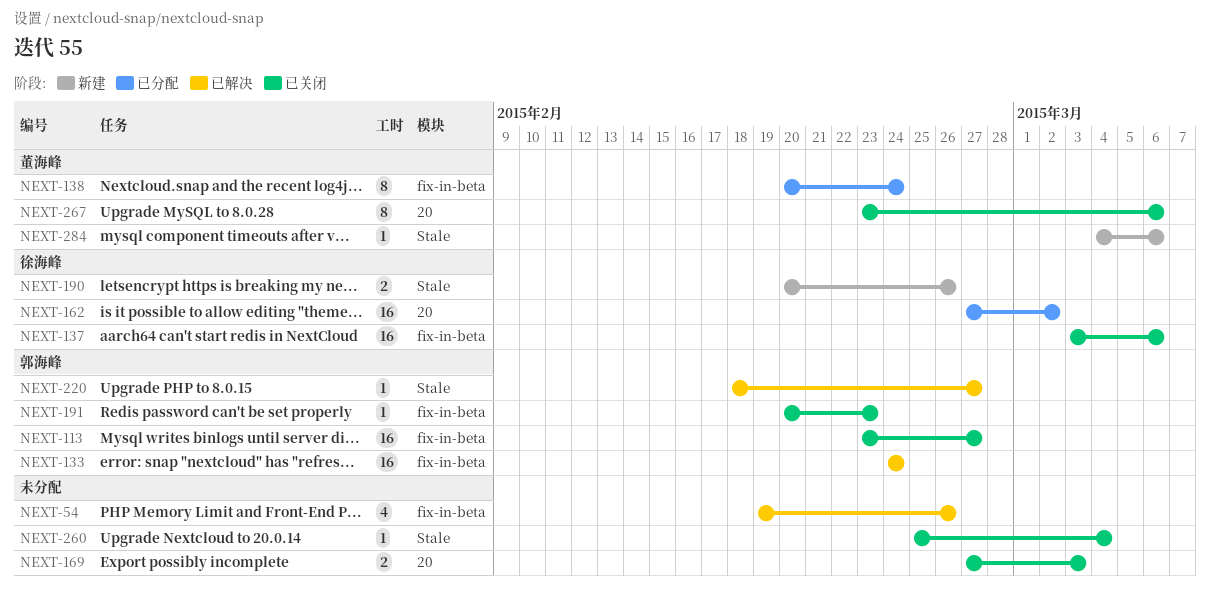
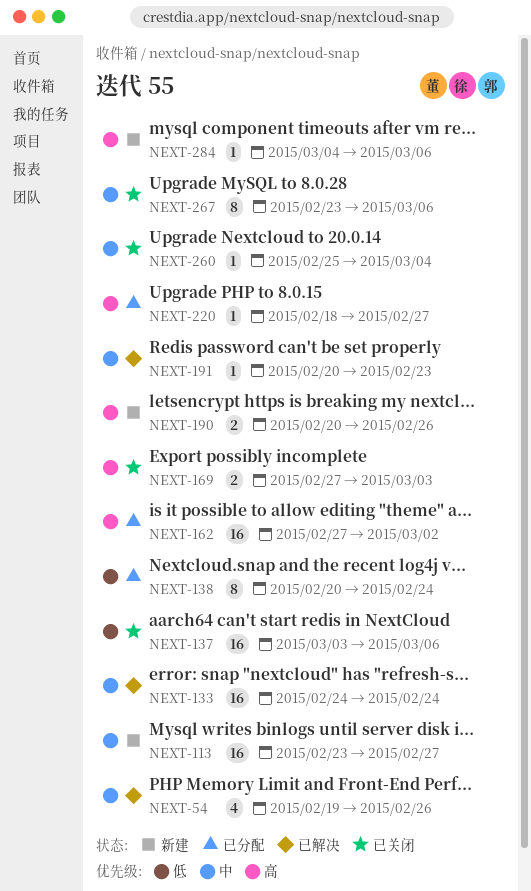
NEXT-113, status: 已关闭 -> 新建
NEXT-191, status: 已关闭 -> 已解决
NEXT-220, status: 已解决 -> 已分配

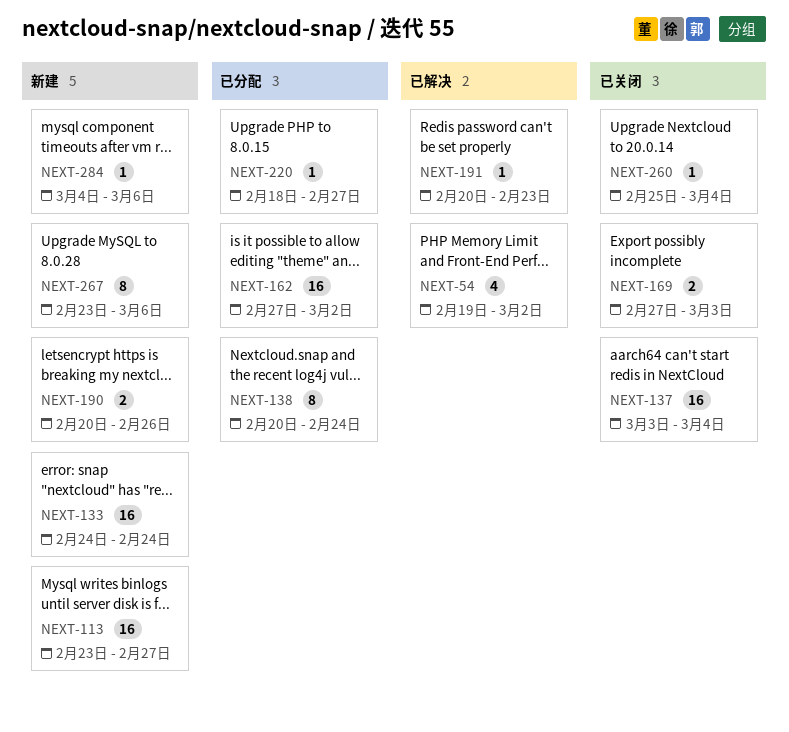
NEXT-54, due: Feb 26 -> Mar 2
NEXT-133, status: 已解决 -> 新建
NEXT-137, due: Mar 6 -> Mar 4
NEXT-267, status: 已关闭 -> 新建

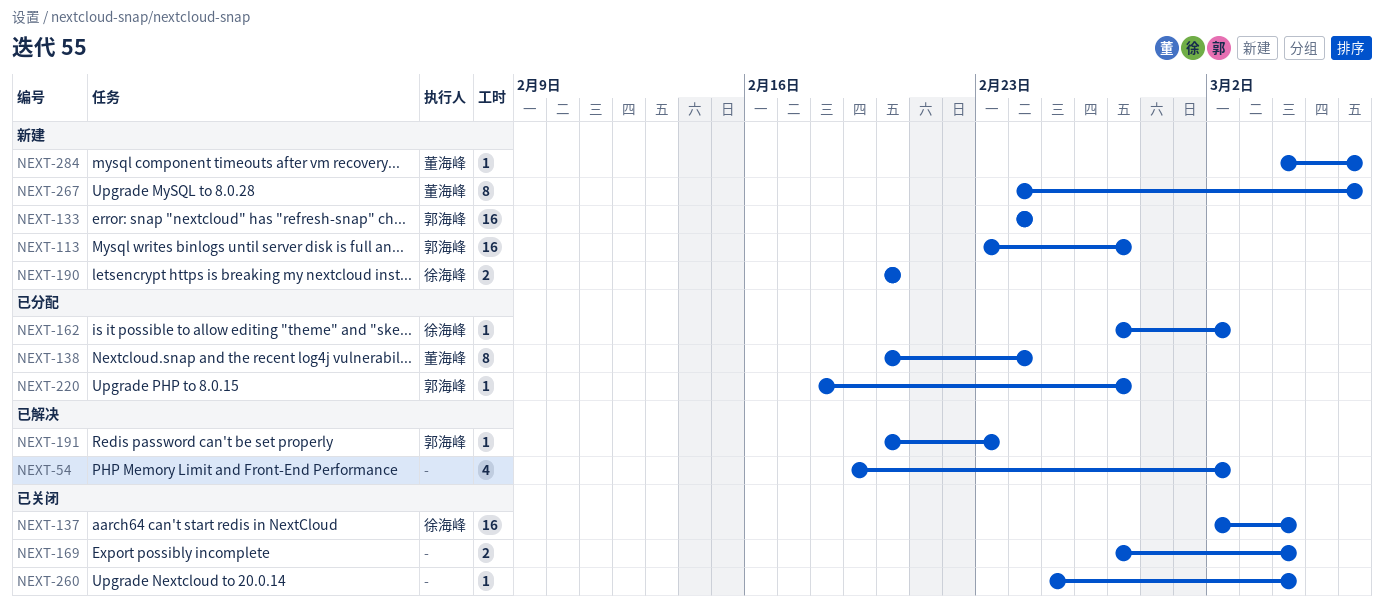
NEXT-137, start: Mar 3 -> Mar 2
NEXT-162, estimate: 16 -> 1
NEXT-169, due: Mar 3 -> Mar 4
NEXT-190, due: Feb 26 -> Feb 20
NEXT-267, start: Feb 23 -> Feb 24

